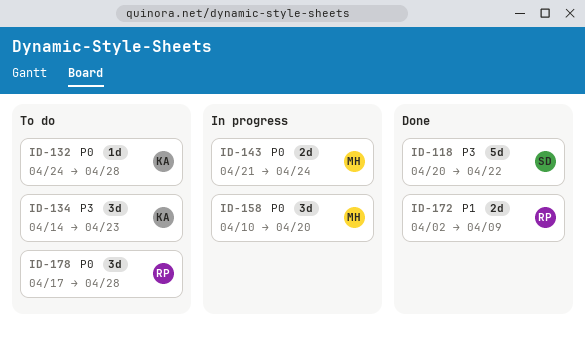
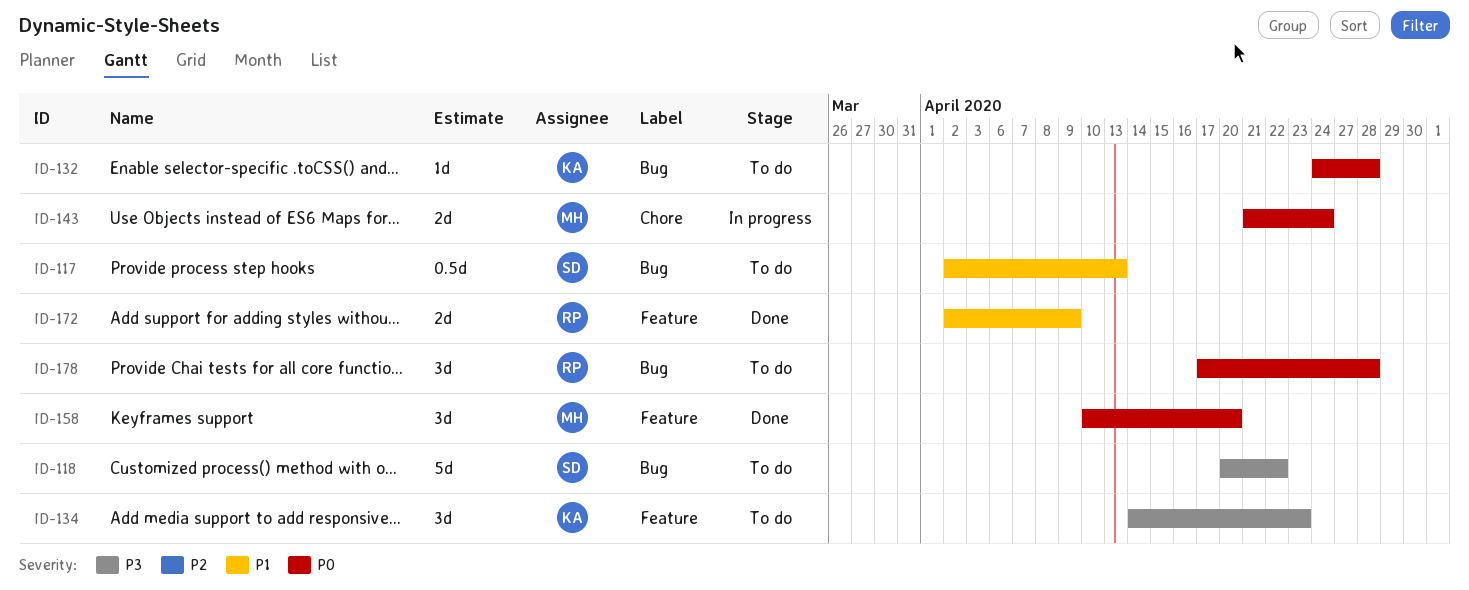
ID-117: none -> present
ID-118, status: Done -> To do
ID-158, status: In progress -> Done

